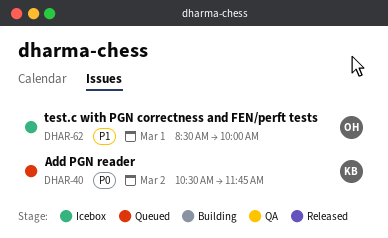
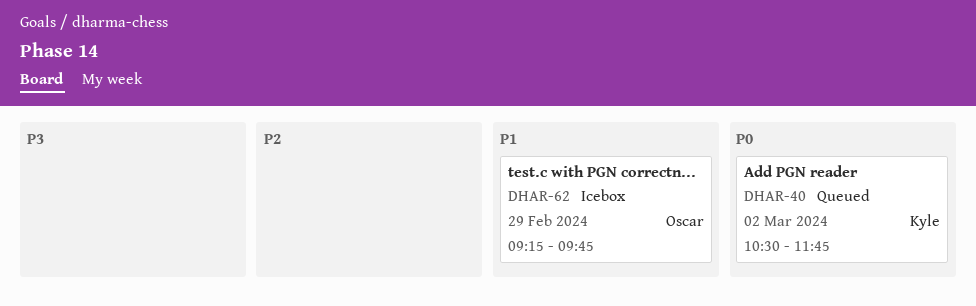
DHAR-62, day: Mar 1 -> Feb 29
DHAR-62, begins: 08:30 -> 09:15
DHAR-62, ends: 10:00 -> 09:45

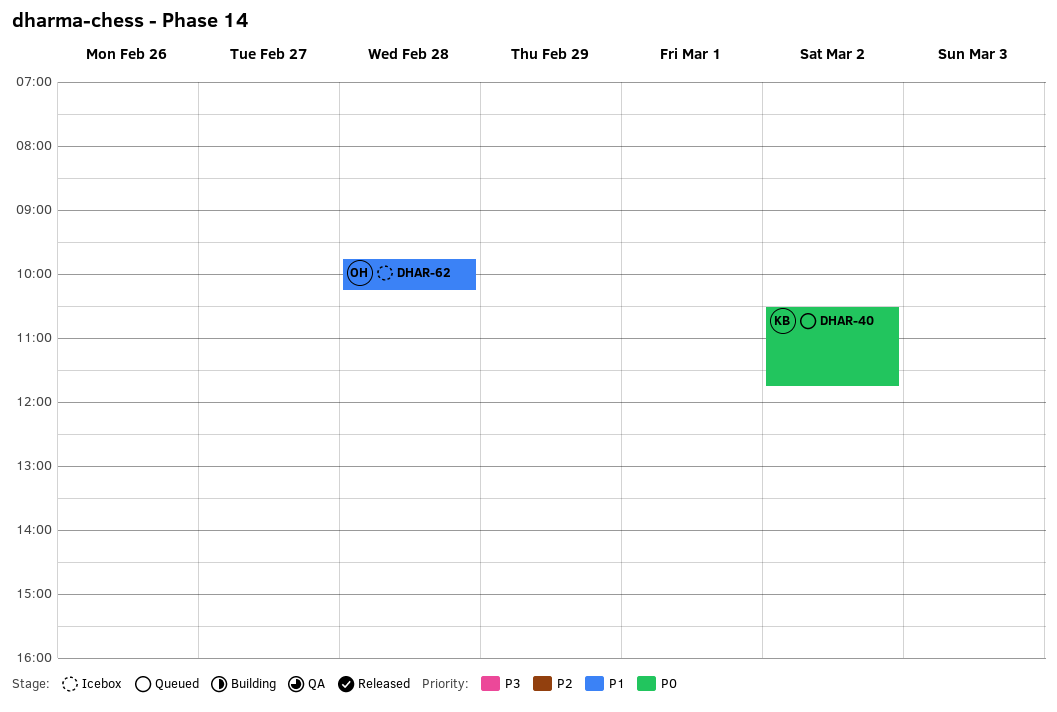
DHAR-62, day: Feb 29 -> Feb 28
DHAR-62, begins: 09:15 -> 09:45
DHAR-62, ends: 09:45 -> 10:15

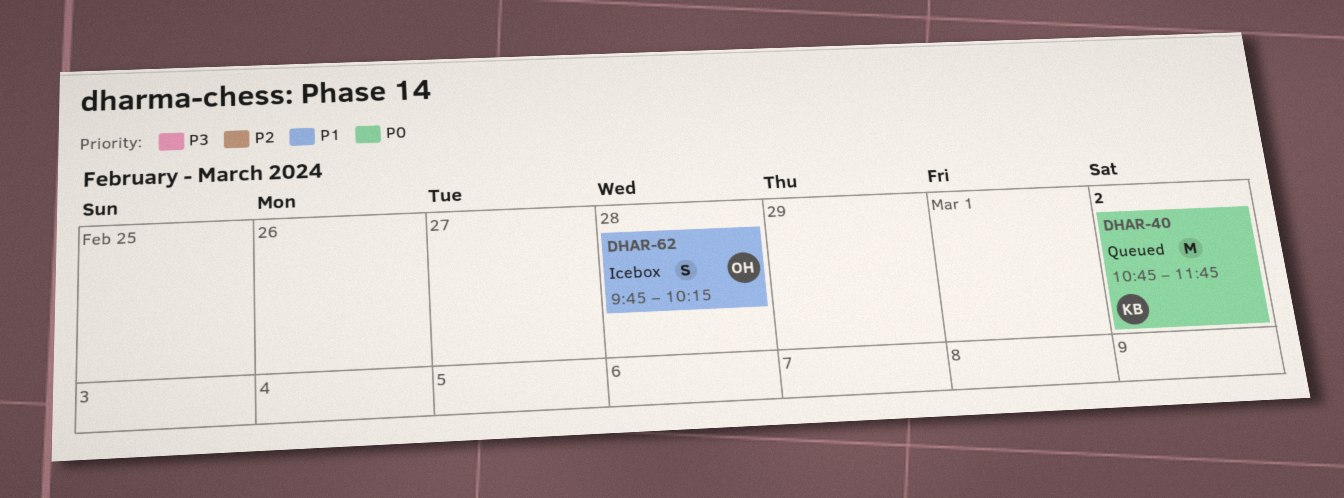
DHAR-40, begins: 10:30 -> 10:45

